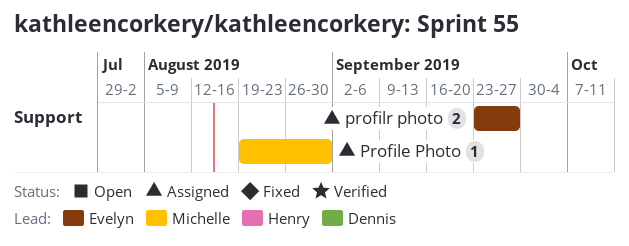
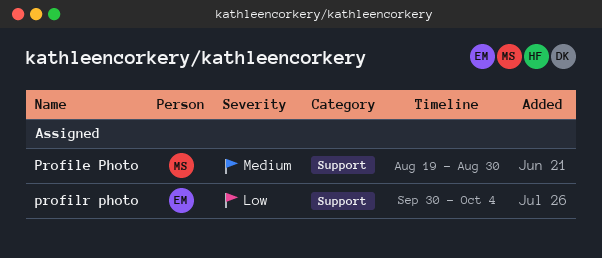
profilr photo, start: Sep 23 -> Sep 30
profilr photo, due: Sep 27 -> Oct 4

